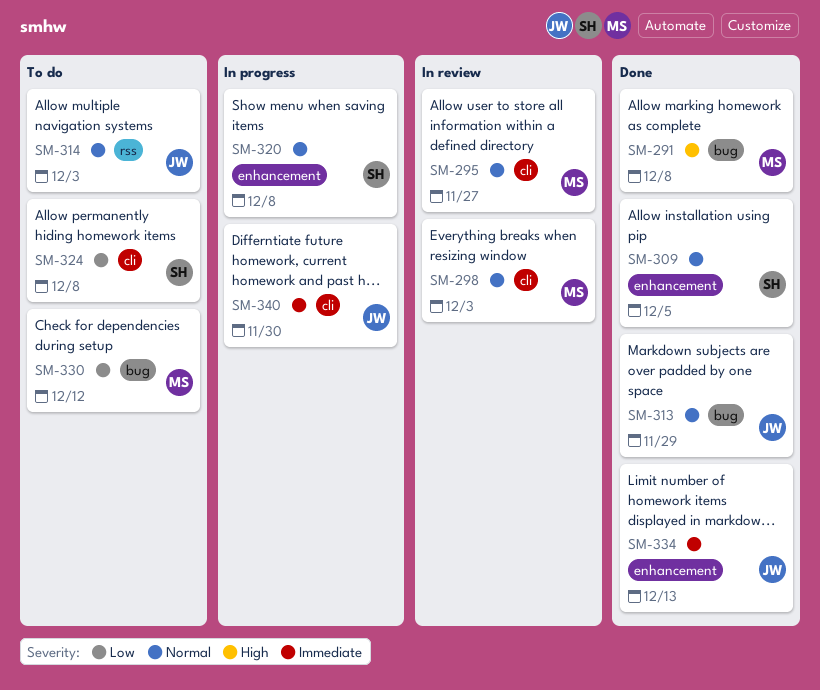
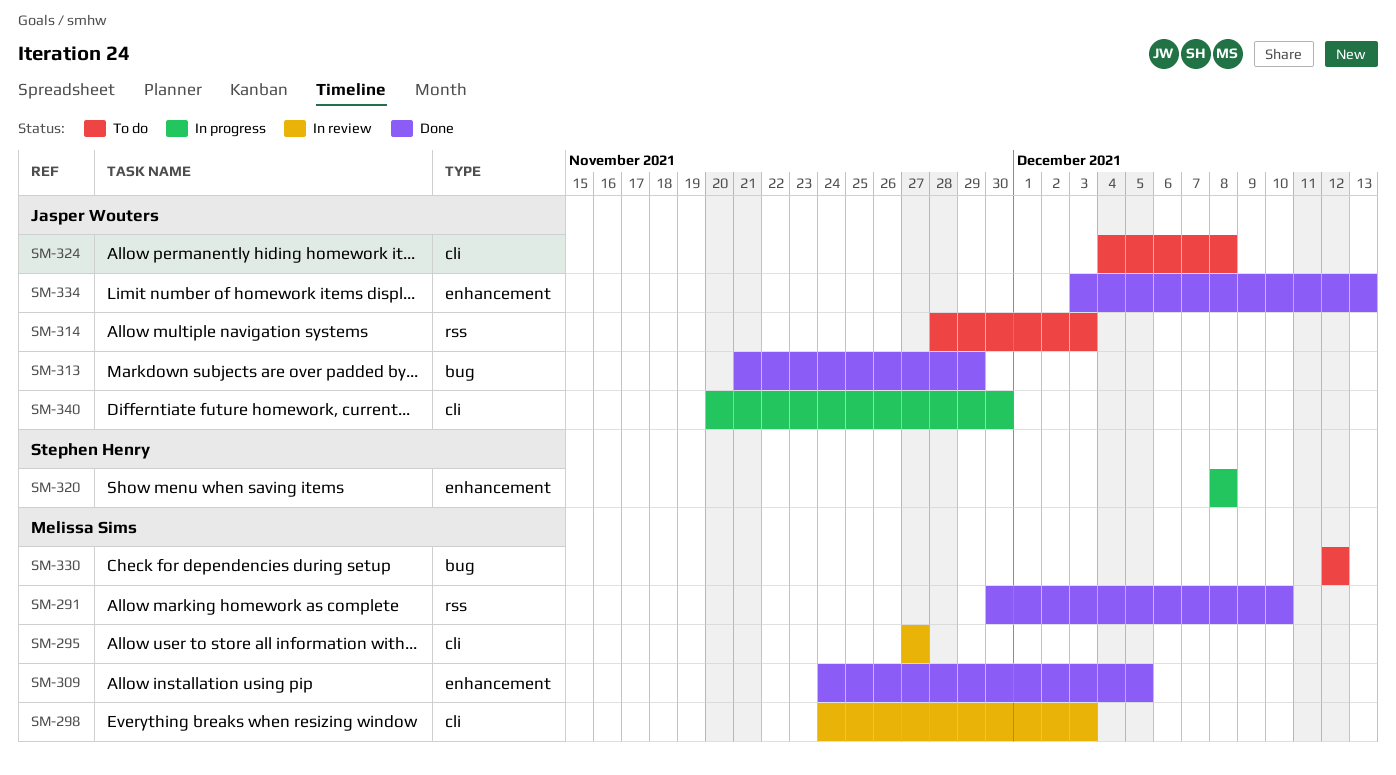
SM-291, label: bug -> rss
SM-291, due: Dec 8 -> Dec 10
SM-309, owner: Stephen Henry -> Melissa Sims
SM-324, owner: Stephen Henry -> Jasper Wouters

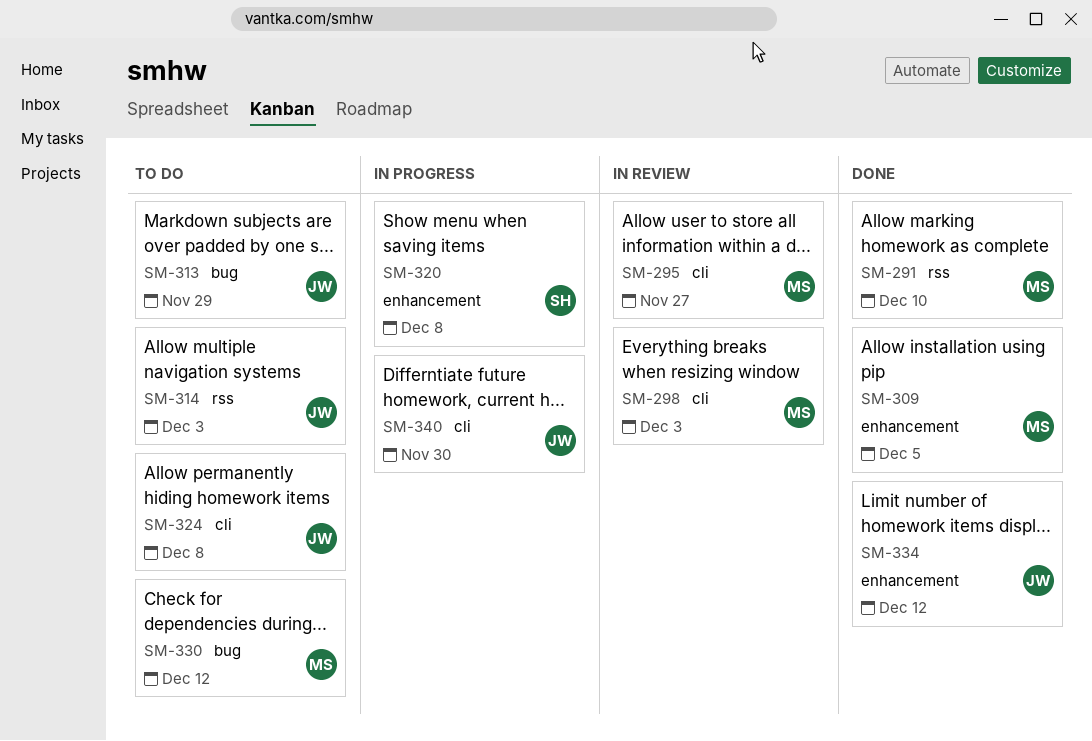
SM-313, status: Done -> To do
SM-334, due: Dec 13 -> Dec 12

